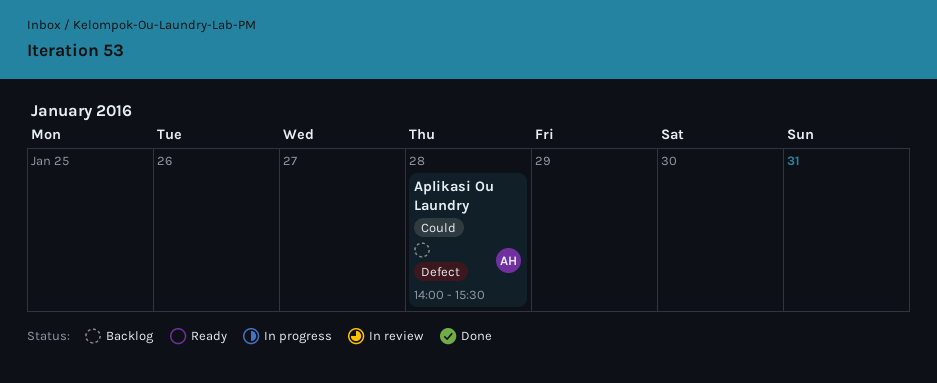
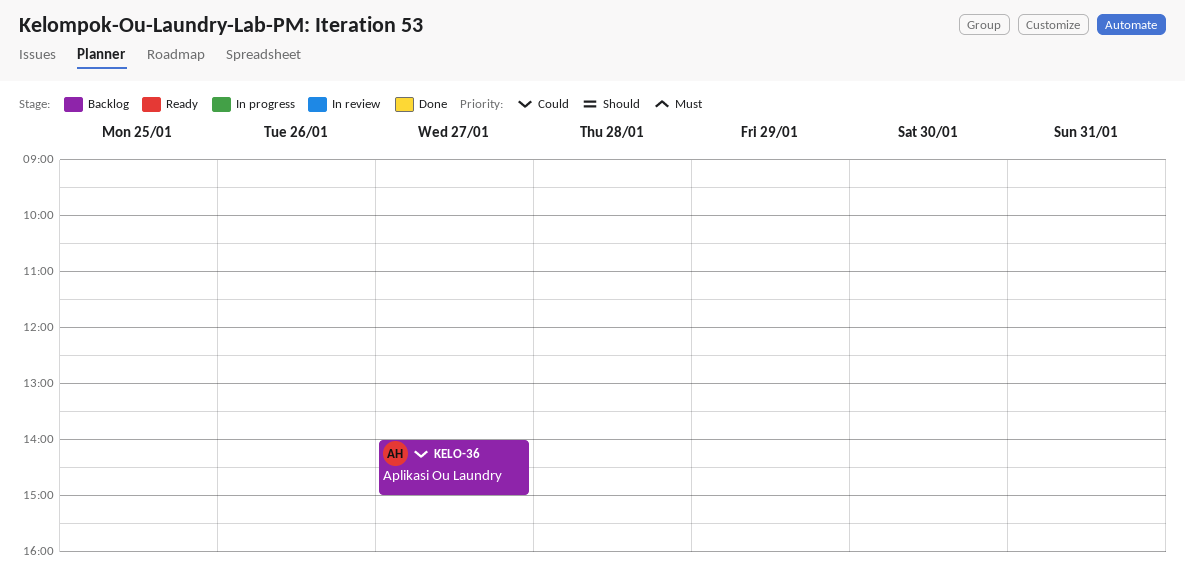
Aplikasi Ou Laundry, day: Jan 28 -> Jan 27
Aplikasi Ou Laundry, ends: 15:30 -> 15:00

